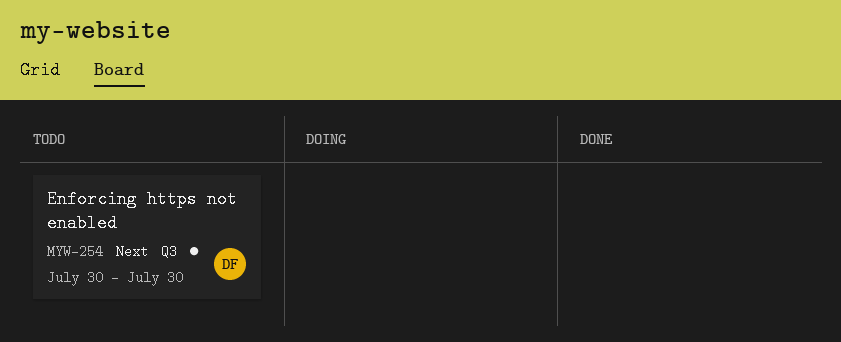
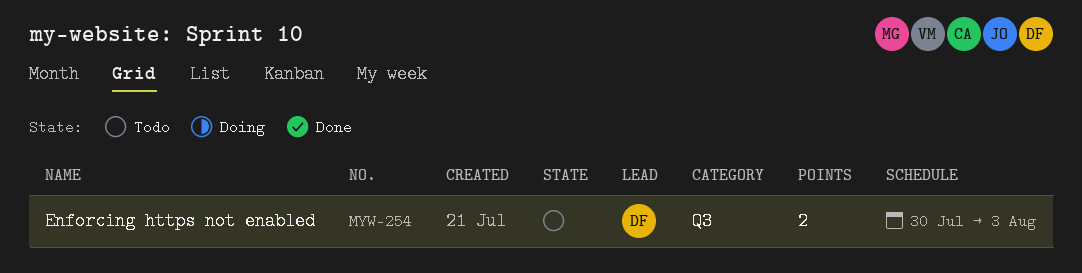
MYW-254, estimate: 1 -> 2
MYW-254, due: Jul 30 -> Aug 3

